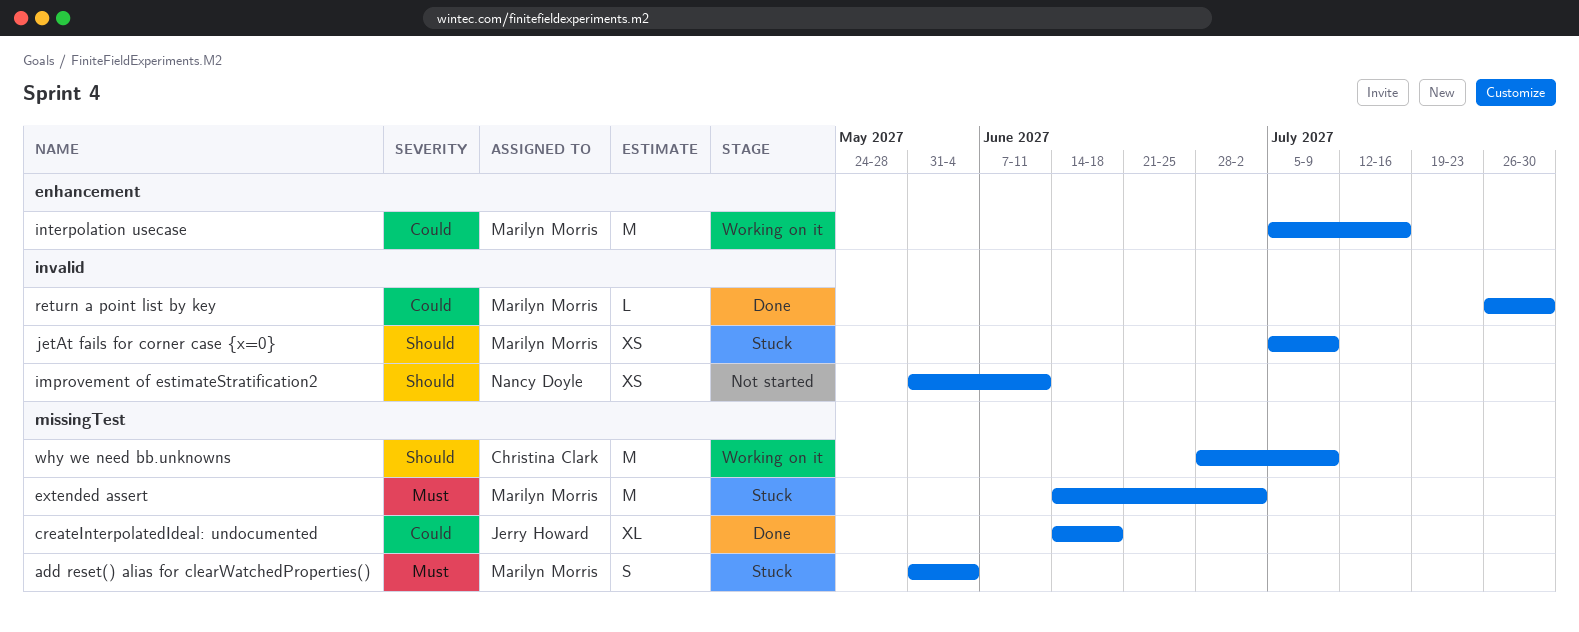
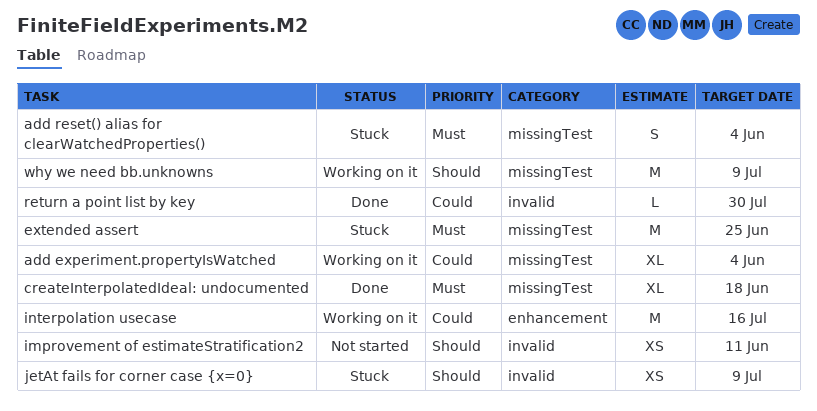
add experiment.propertyIsWatched: none -> present
createInterpolatedIdeal: undocumented, priority: Could -> Must
extended assert, due: Jul 2 -> Jun 25

